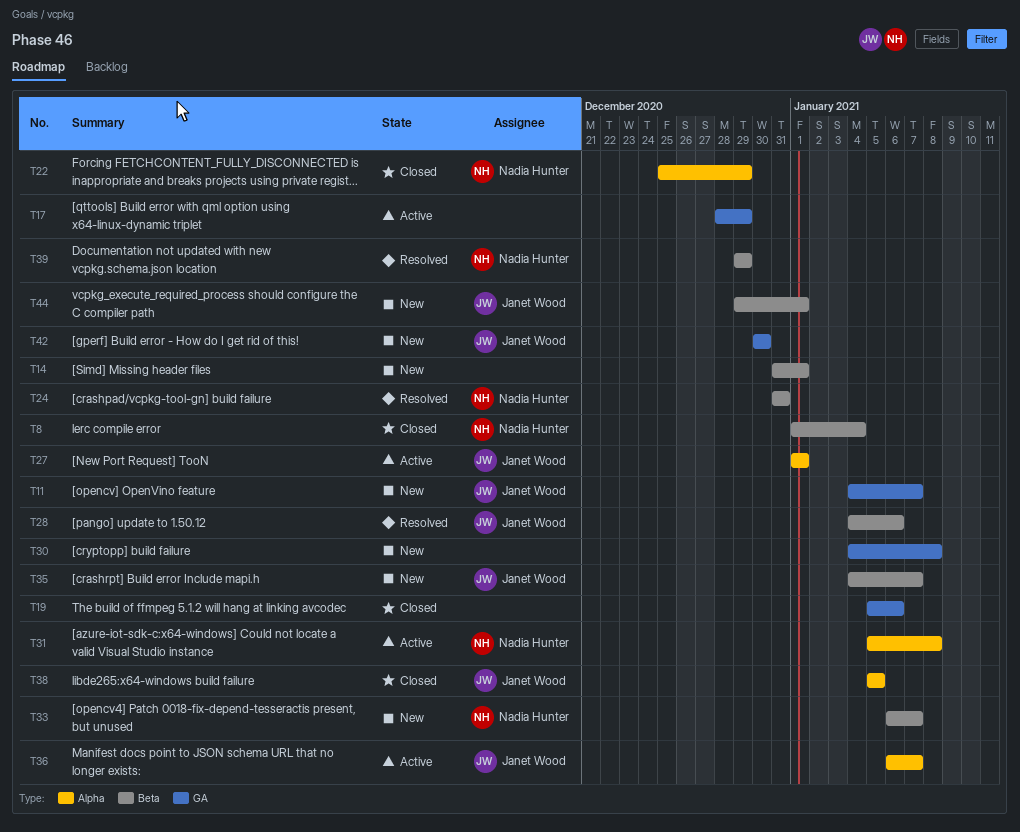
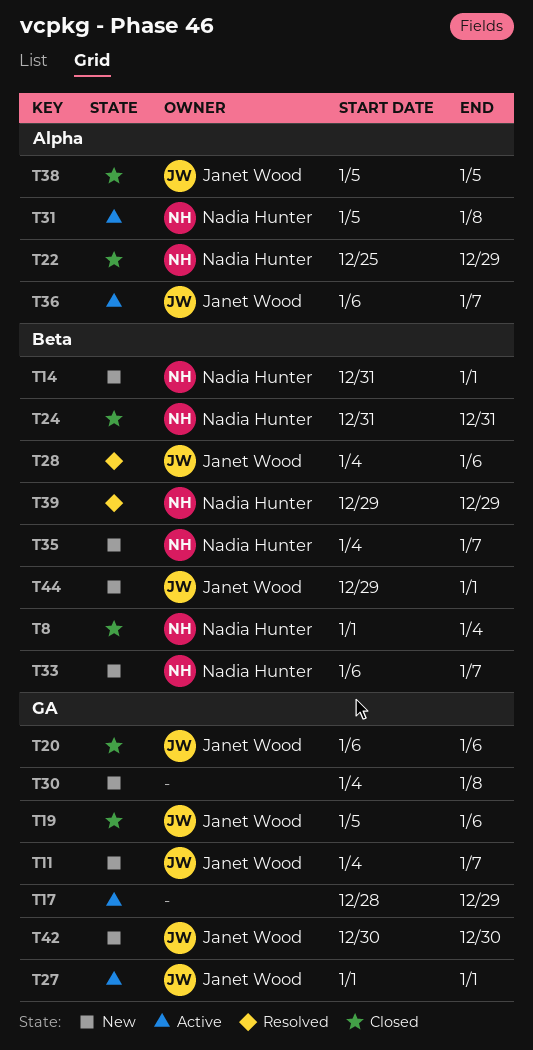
T14, owner: none -> Nadia Hunter
T19, owner: none -> Janet Wood
T20: none -> present
T24, status: Resolved -> Closed
T27, label: Alpha -> GA
T35, owner: Janet Wood -> Nadia Hunter

